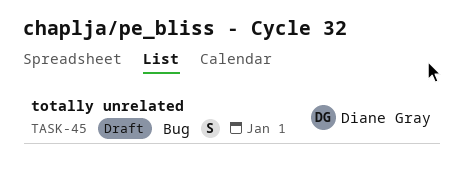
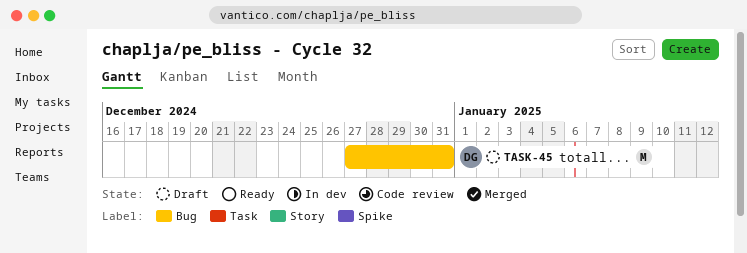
TASK-45, estimate: S -> M
TASK-45, due: Jan 1 -> Dec 31

